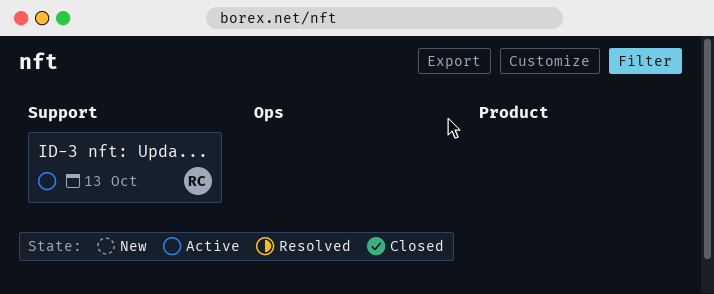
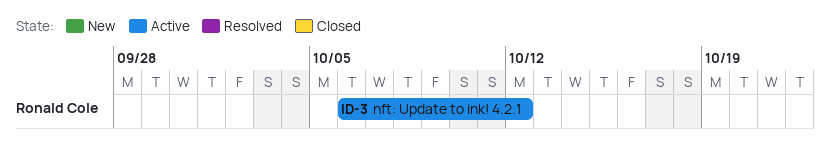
ID-3, due: Oct 13 -> Oct 12

